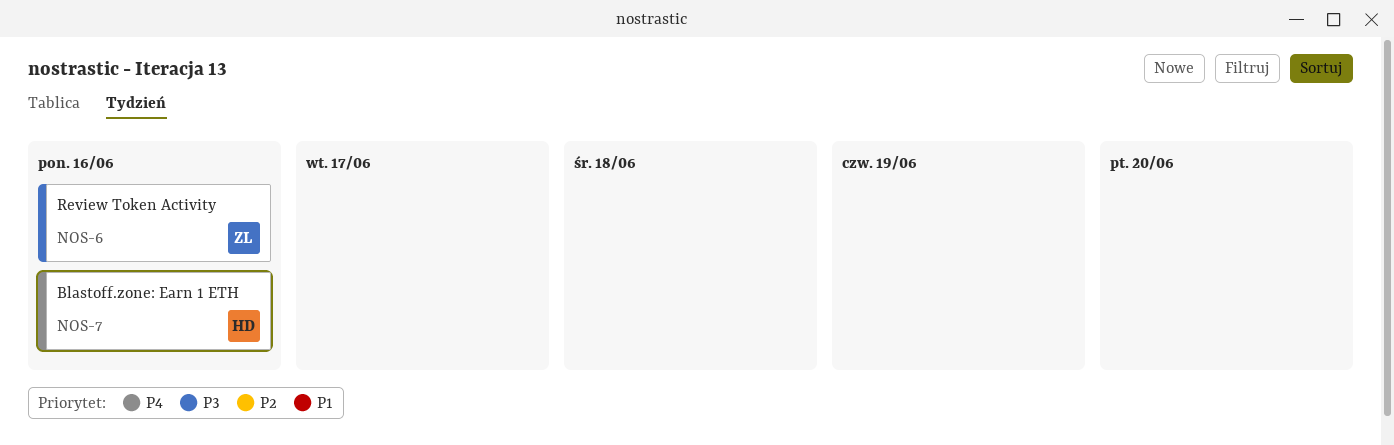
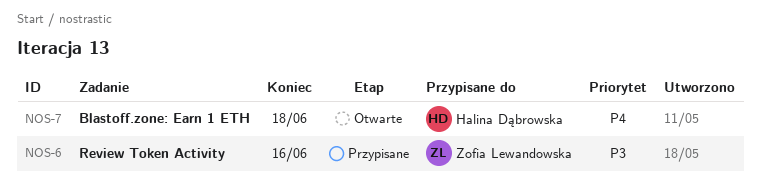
NOS-7, due: Jun 16 -> Jun 18

